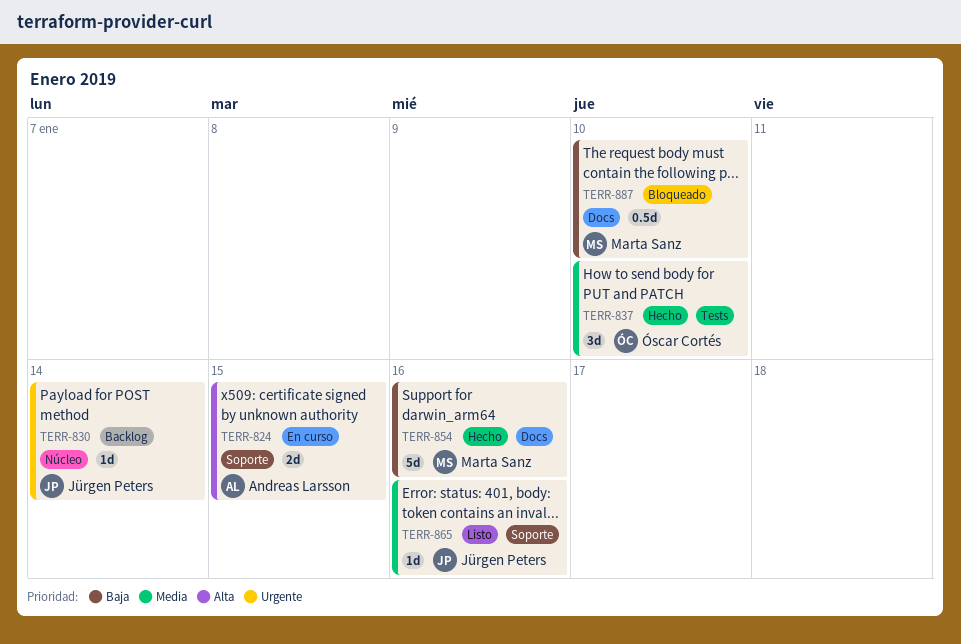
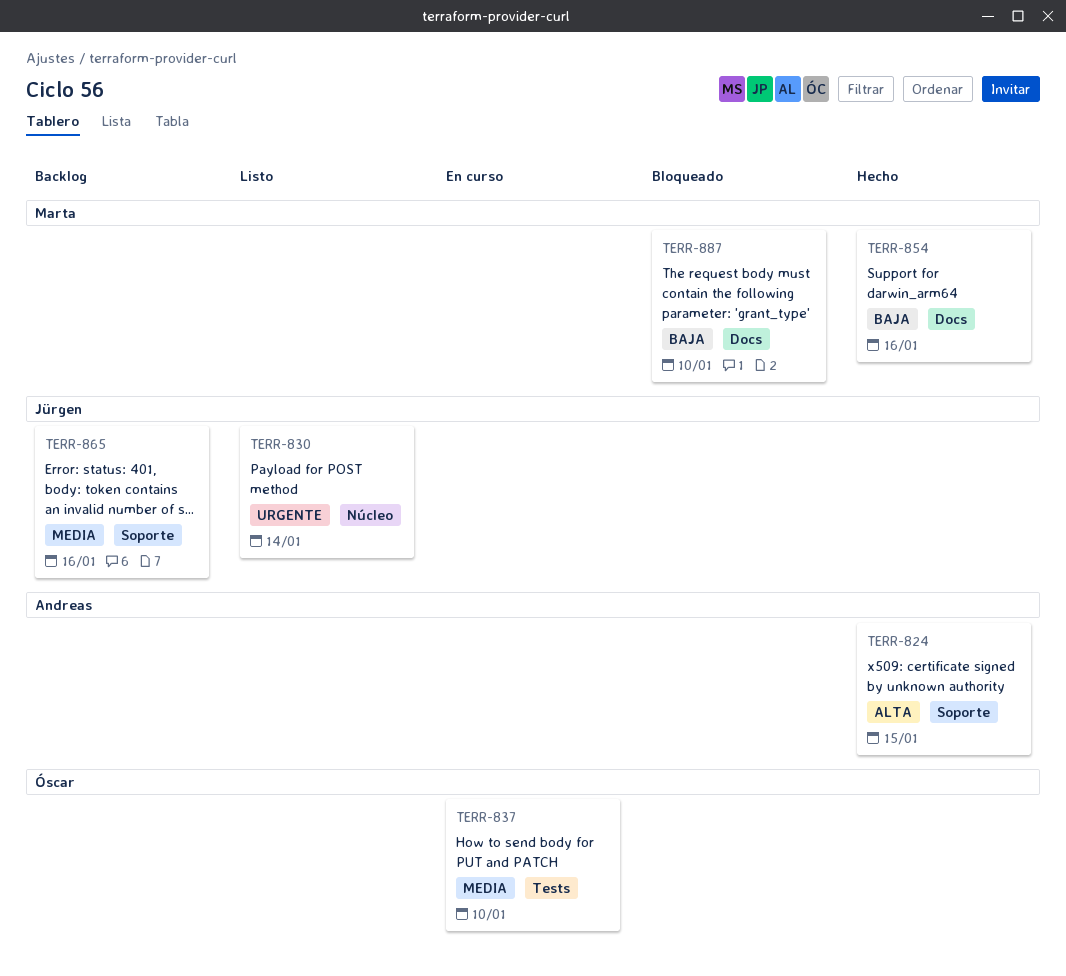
TERR-824, status: En curso -> Hecho
TERR-830, status: Backlog -> Listo
TERR-837, status: Hecho -> En curso
TERR-865, status: Listo -> Backlog

